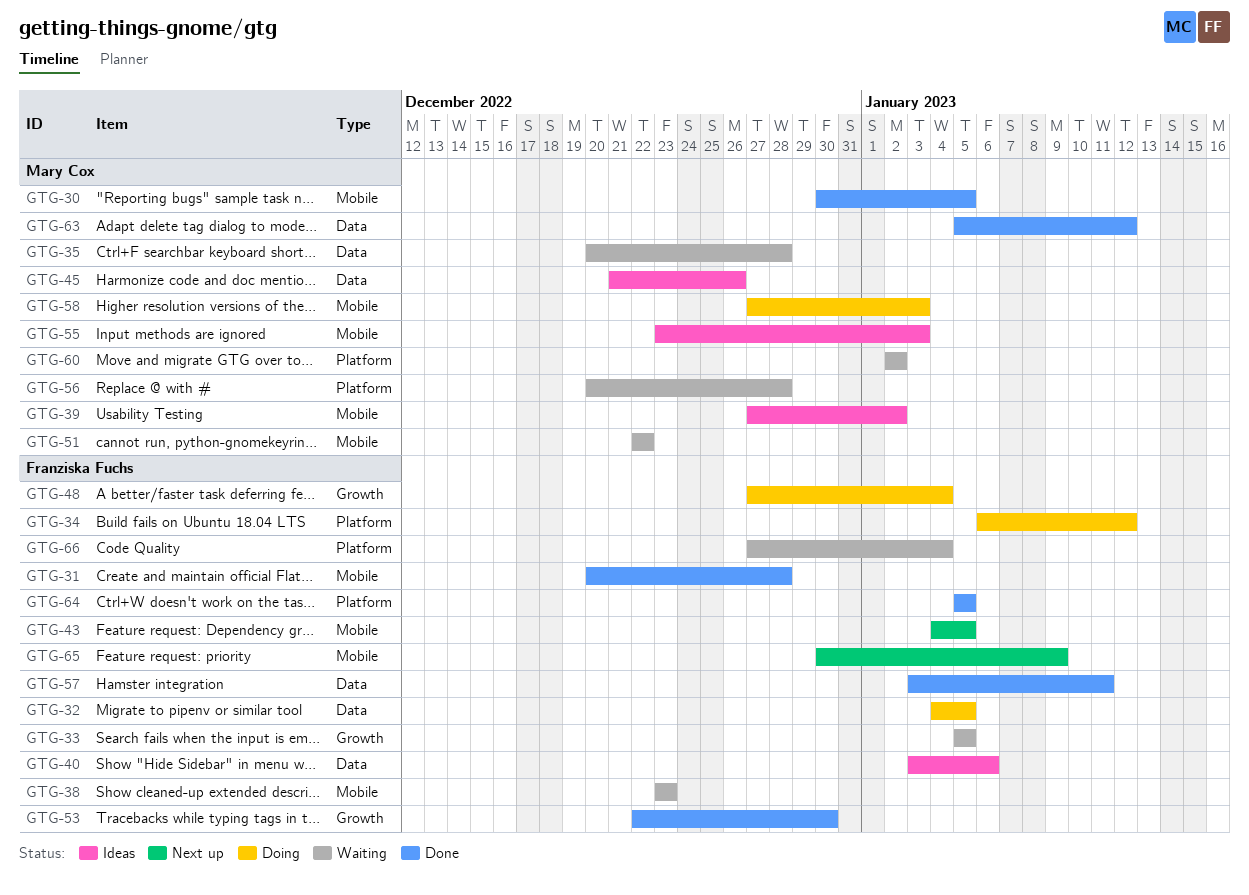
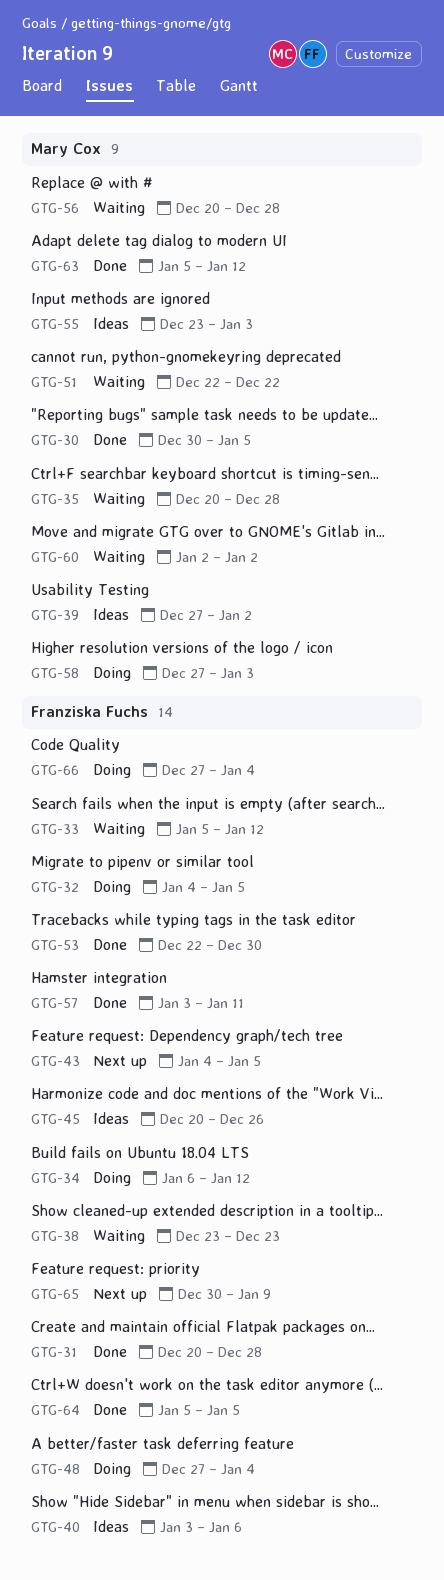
GTG-33, due: Jan 5 -> Jan 12
GTG-45, owner: Mary Cox -> Franziska Fuchs
GTG-45, start: Dec 21 -> Dec 20
GTG-66, status: Waiting -> Doing

